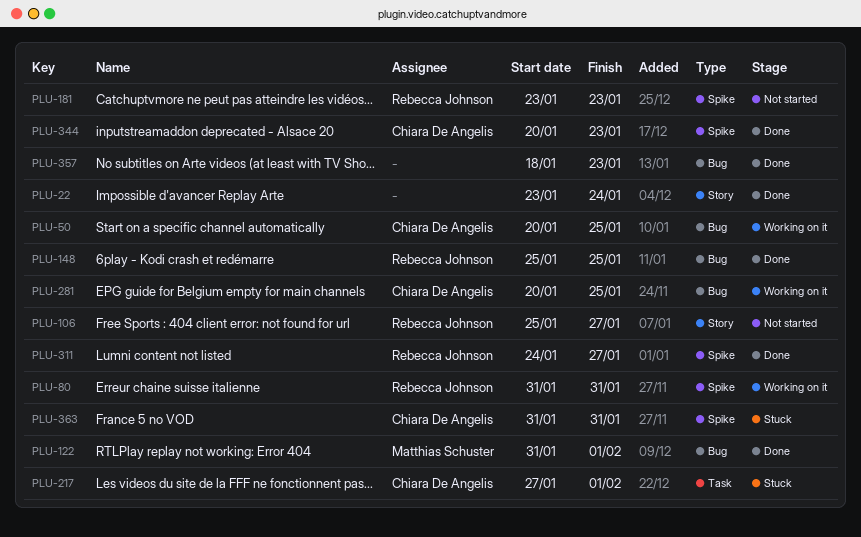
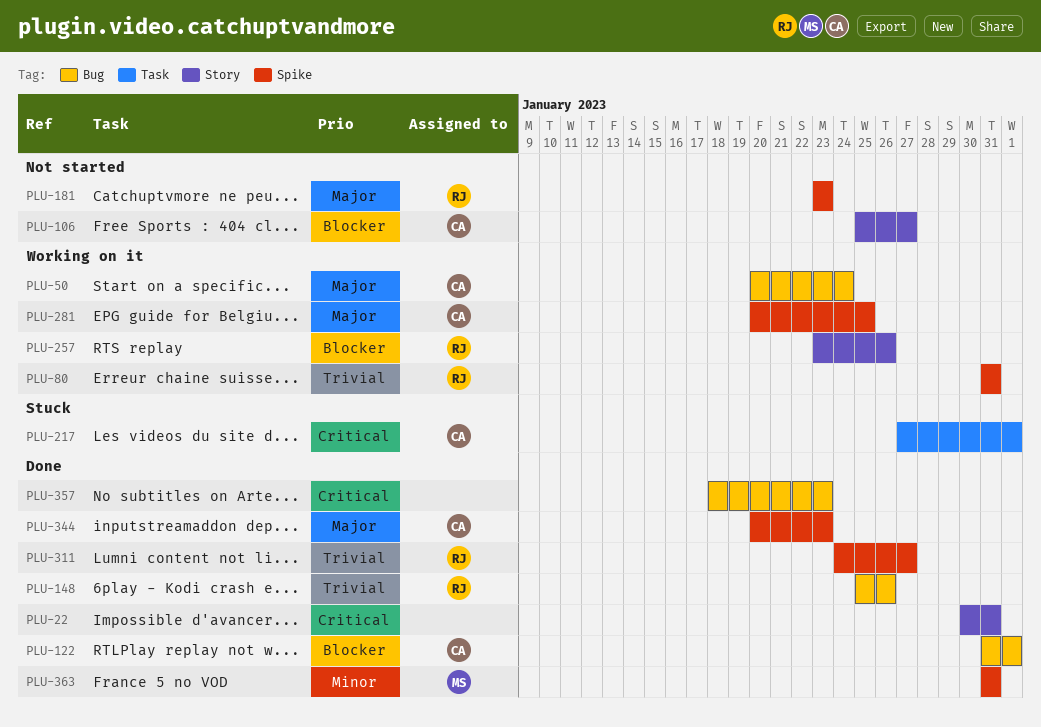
PLU-22, start: Jan 23 -> Jan 30
PLU-22, due: Jan 24 -> Jan 31
PLU-50, due: Jan 25 -> Jan 24
PLU-106, owner: Rebecca Johnson -> Chiara De Angelis
PLU-122, owner: Matthias Schuster -> Chiara De Angelis
PLU-148, due: Jan 25 -> Jan 26
PLU-257: none -> present
PLU-281, label: Bug -> Spike
PLU-363, status: Stuck -> Done
PLU-363, owner: Chiara De Angelis -> Matthias Schuster

